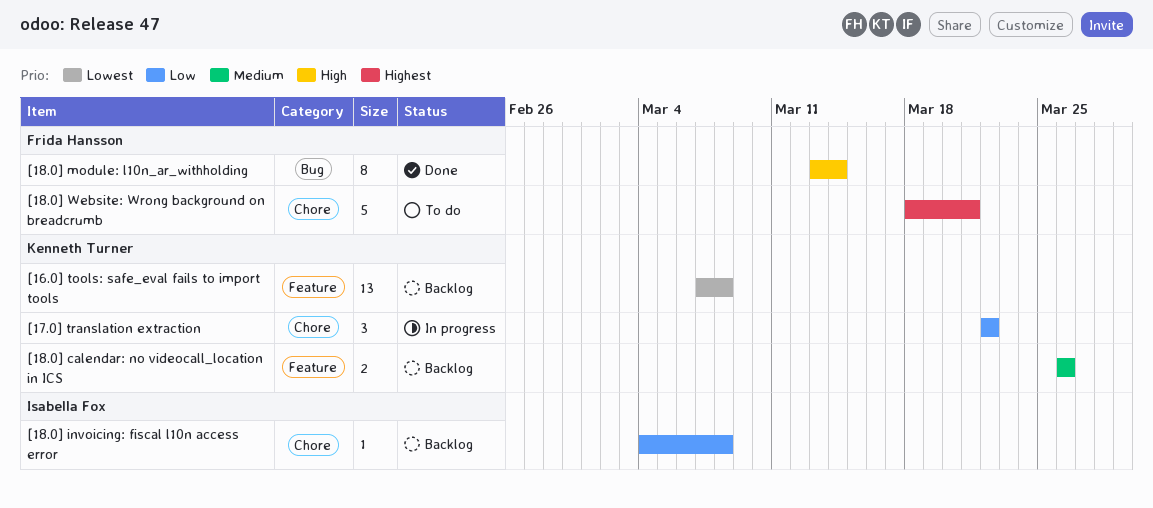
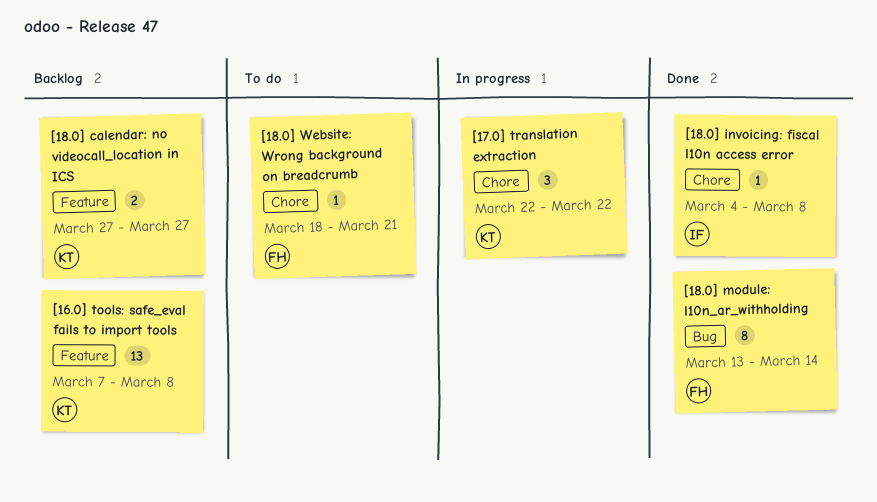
[18.0] calendar: no videocall_location in ICS, start: Mar 26 -> Mar 27
[18.0] calendar: no videocall_location in ICS, due: Mar 26 -> Mar 27
[18.0] invoicing: fiscal l10n access error, status: Backlog -> Done
[18.0] Website: Wrong background on breadcrumb, estimate: 5 -> 1

